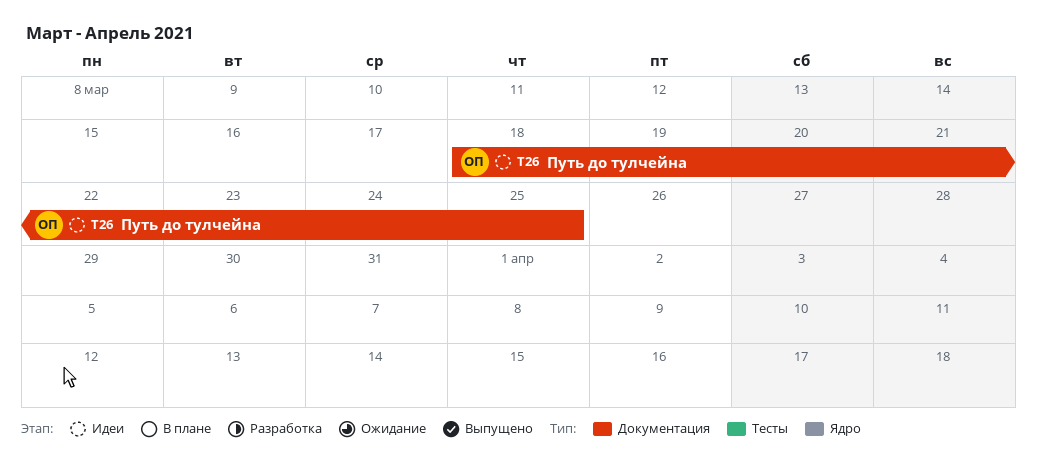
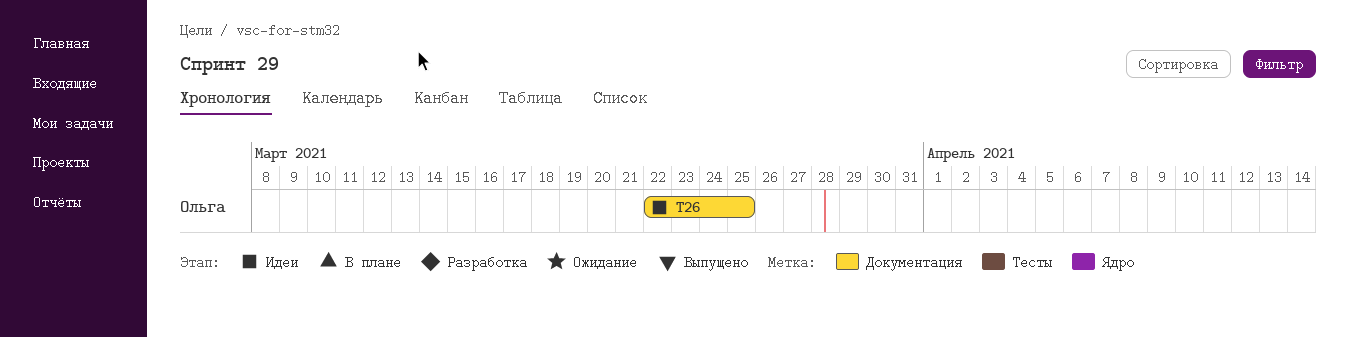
T26, start: Mar 18 -> Mar 22

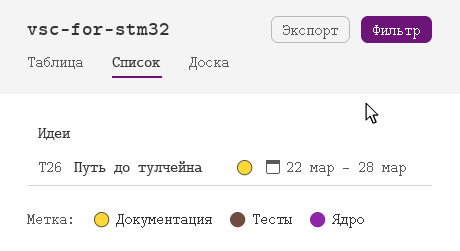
T26, due: Mar 25 -> Mar 28

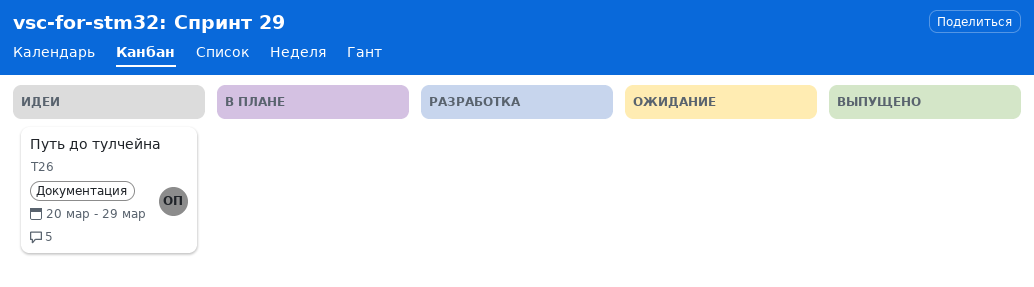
T26, start: Mar 22 -> Mar 20
T26, due: Mar 28 -> Mar 29

